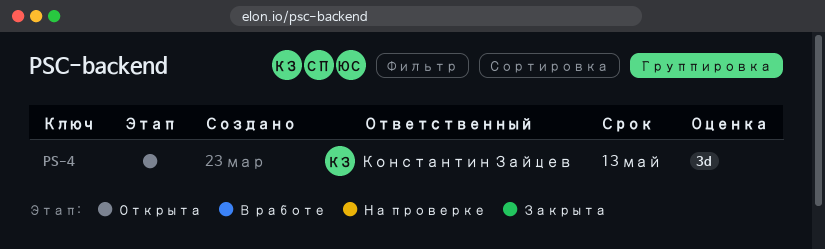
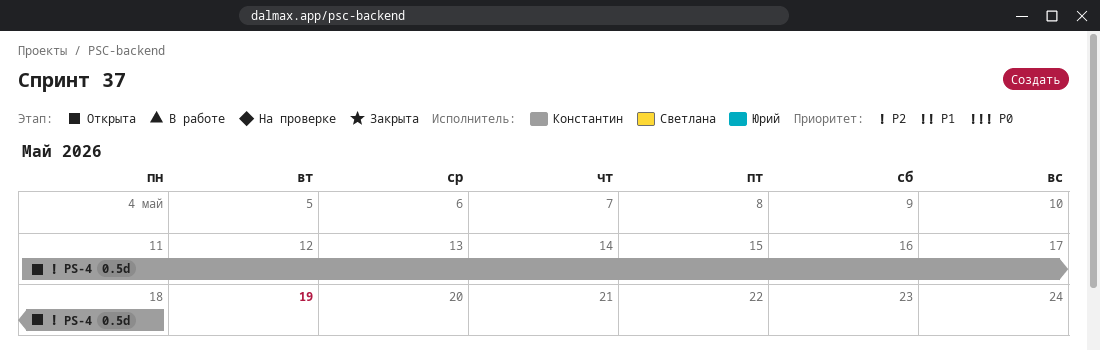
PS-4, estimate: 3d -> 0.5d
PS-4, due: May 13 -> May 18

